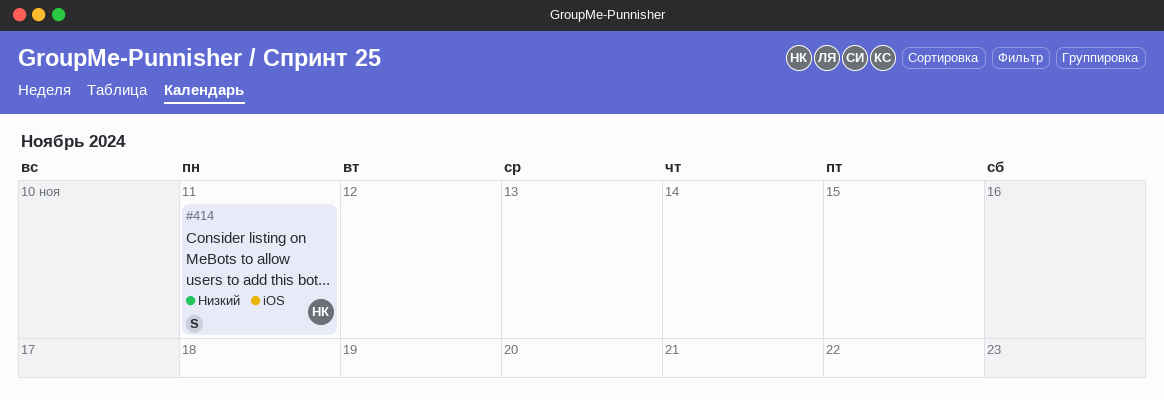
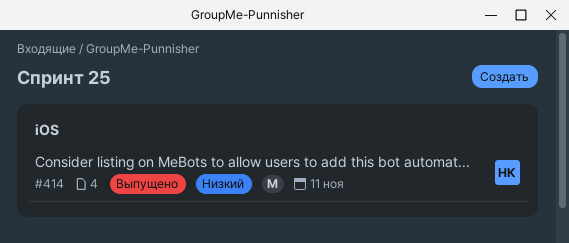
#414, estimate: S -> M

